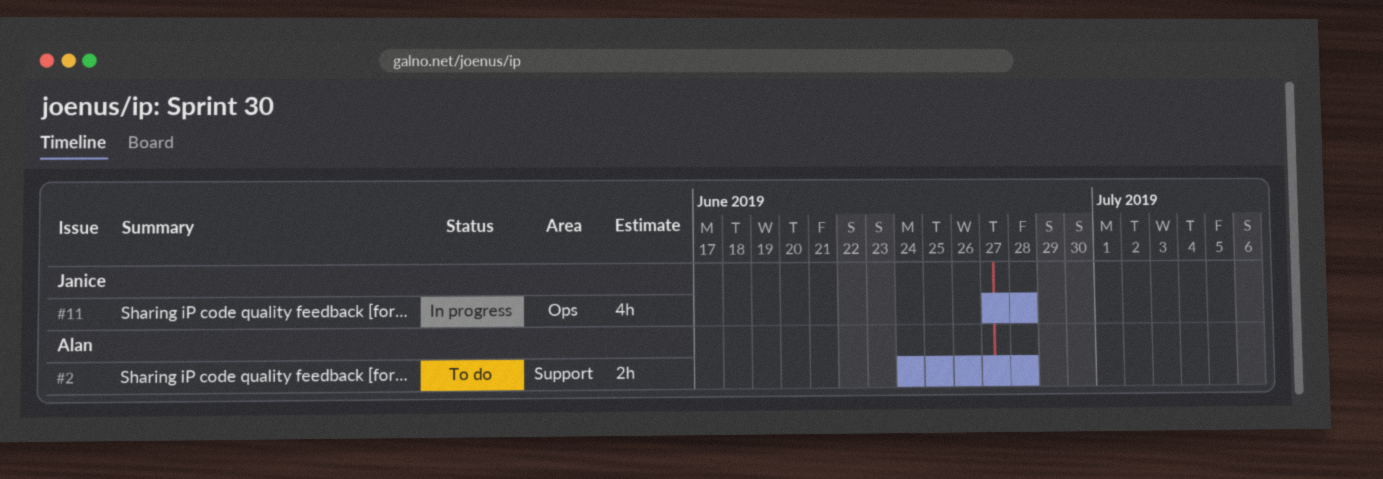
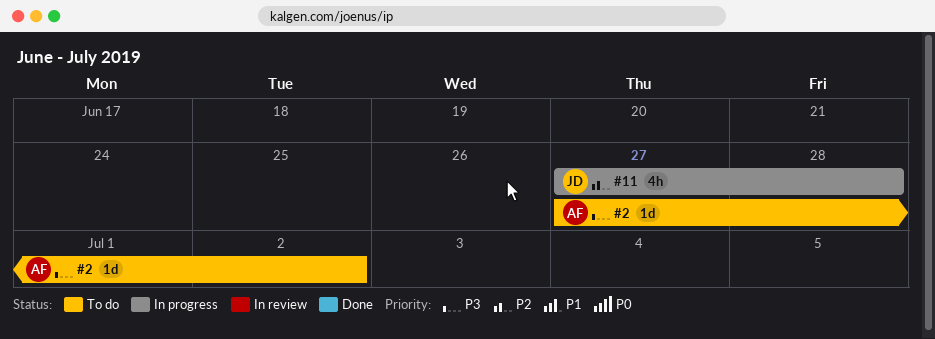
#2, estimate: 2h -> 1d
#2, start: Jun 24 -> Jun 27
#2, due: Jun 28 -> Jul 2

